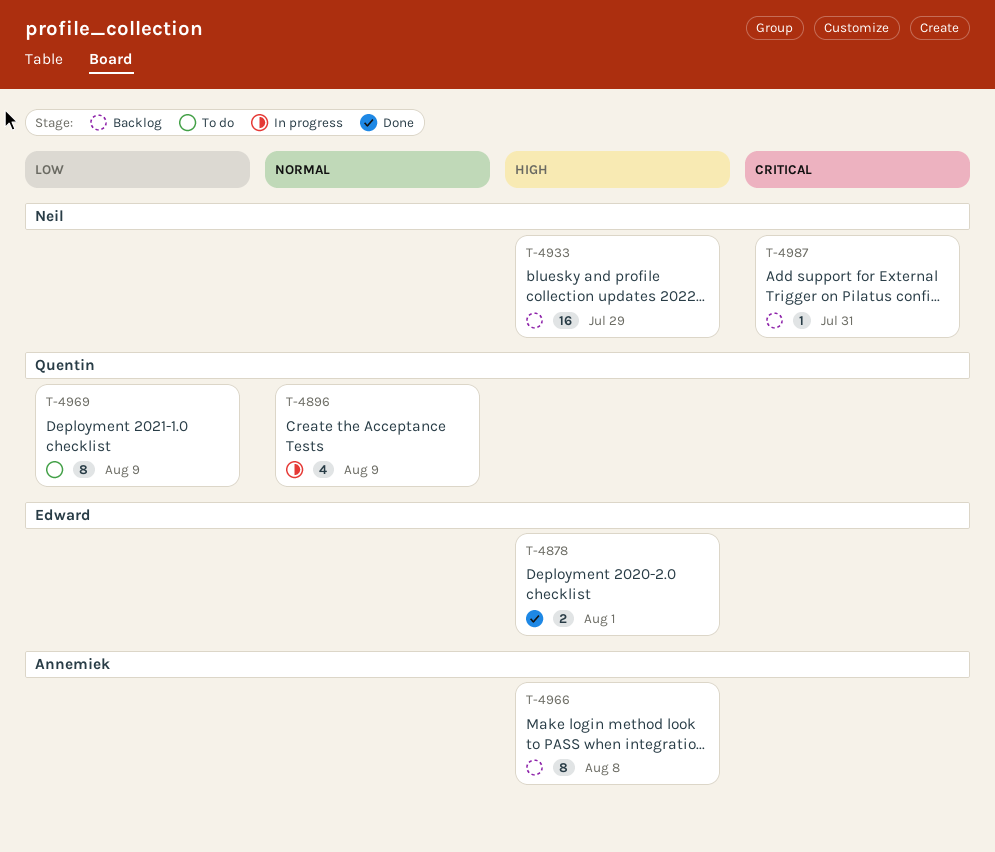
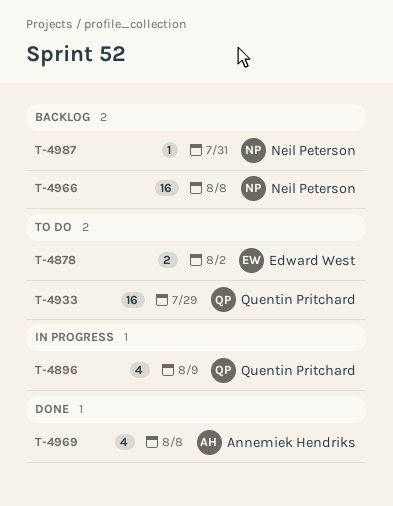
T-4878, status: Done -> To do
T-4878, due: Aug 1 -> Aug 2
T-4933, status: Backlog -> To do
T-4933, owner: Neil Peterson -> Quentin Pritchard
T-4966, owner: Annemiek Hendriks -> Neil Peterson
T-4966, estimate: 8 -> 16
T-4969, status: To do -> Done
T-4969, owner: Quentin Pritchard -> Annemiek Hendriks
T-4969, estimate: 8 -> 4
T-4969, due: Aug 9 -> Aug 8

